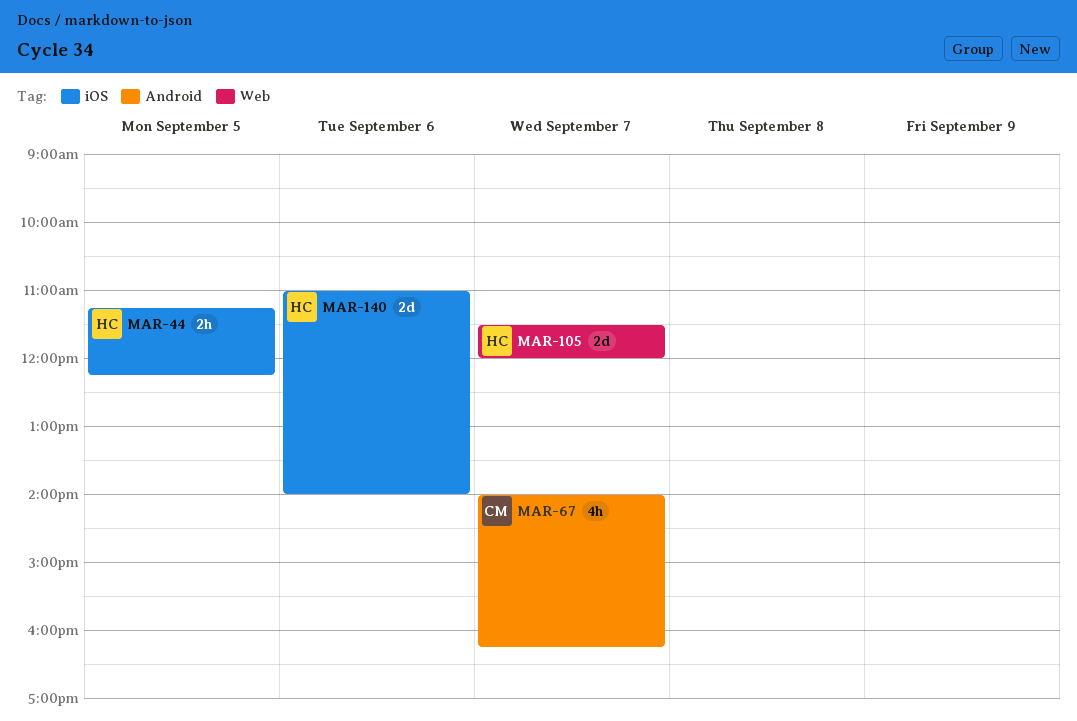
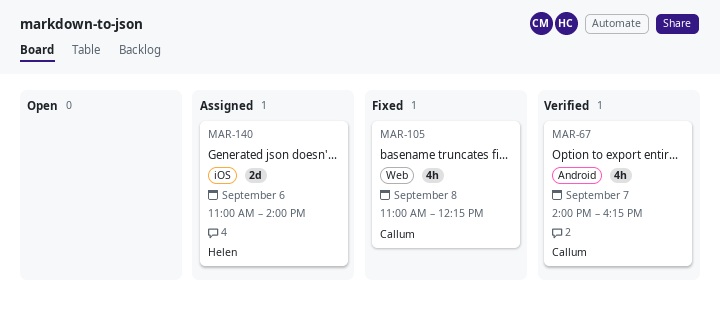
MAR-44: present -> none
MAR-105, owner: Helen -> Callum
MAR-105, estimate: 2d -> 4h
MAR-105, day: Sep 7 -> Sep 8
MAR-105, begins: 11:30 -> 11:00
MAR-105, ends: 12:00 -> 12:15

